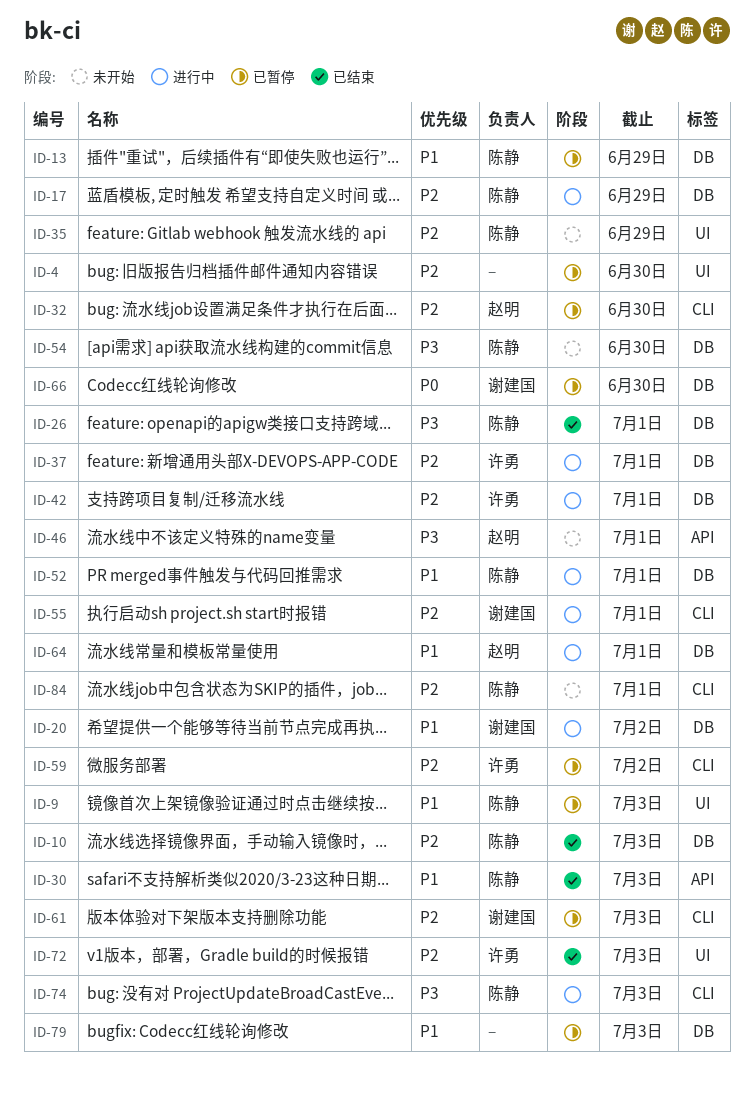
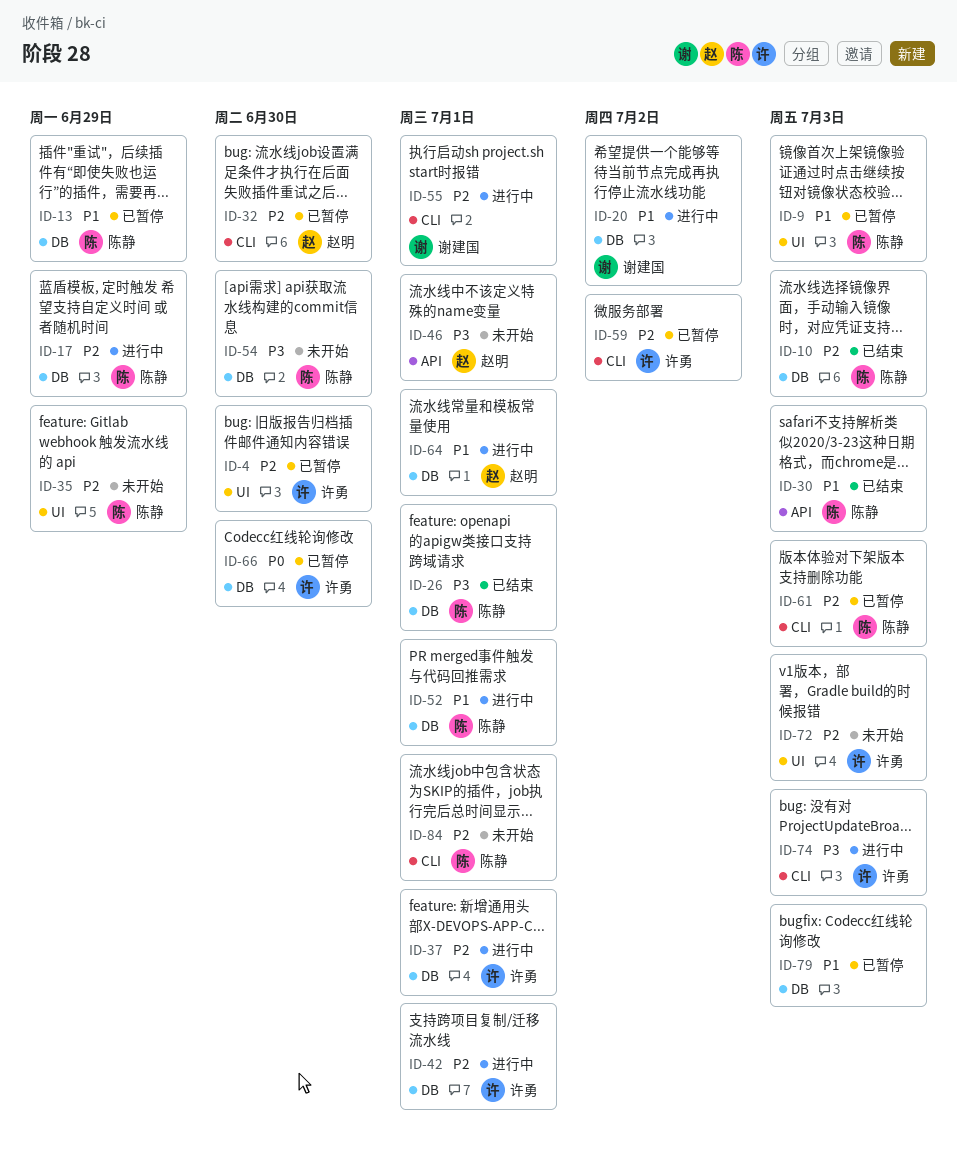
ID-4, owner: none -> 许勇
ID-61, owner: 谢建国 -> 陈静
ID-66, owner: 谢建国 -> 许勇
ID-72, status: 已结束 -> 未开始
ID-74, owner: 陈静 -> 许勇

